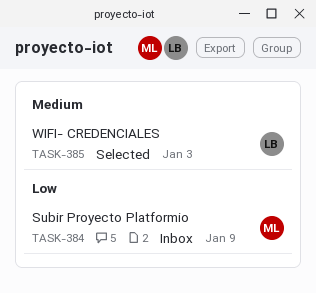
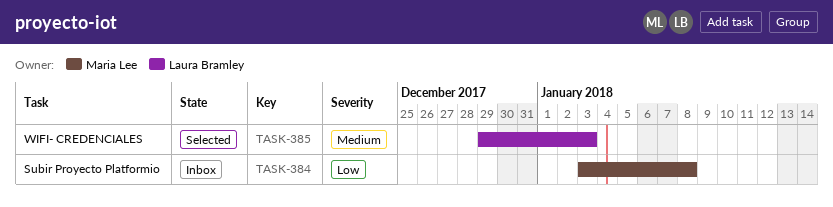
TASK-384, due: Jan 9 -> Jan 8

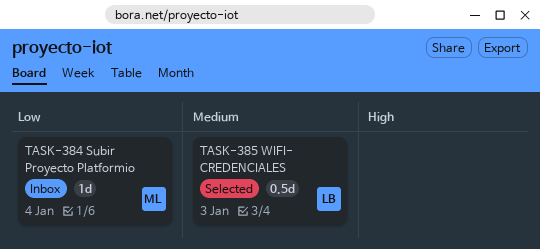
TASK-384, due: Jan 8 -> Jan 4

